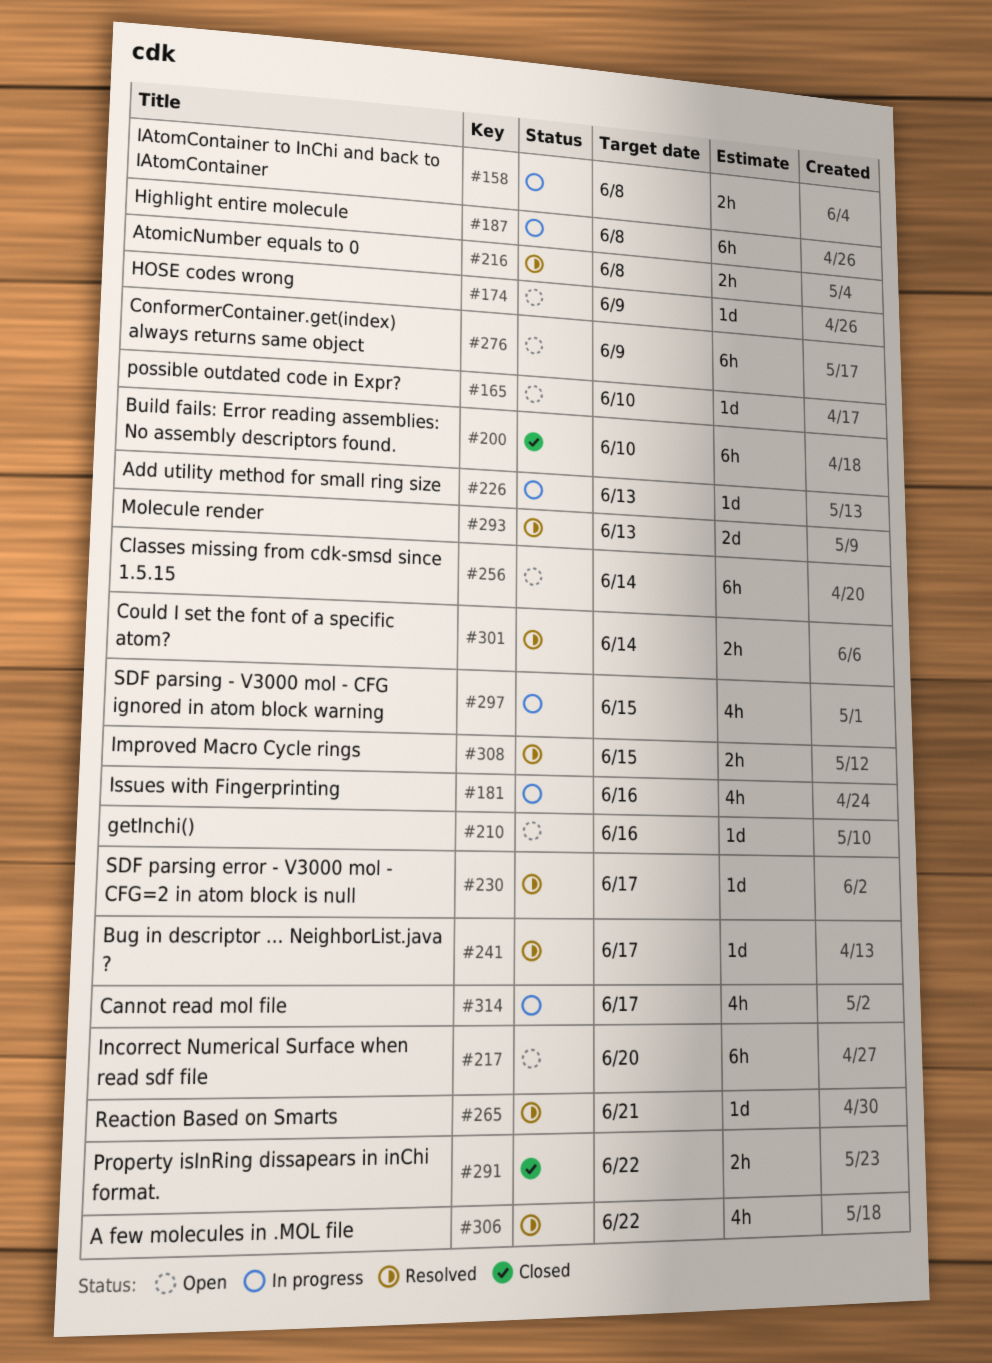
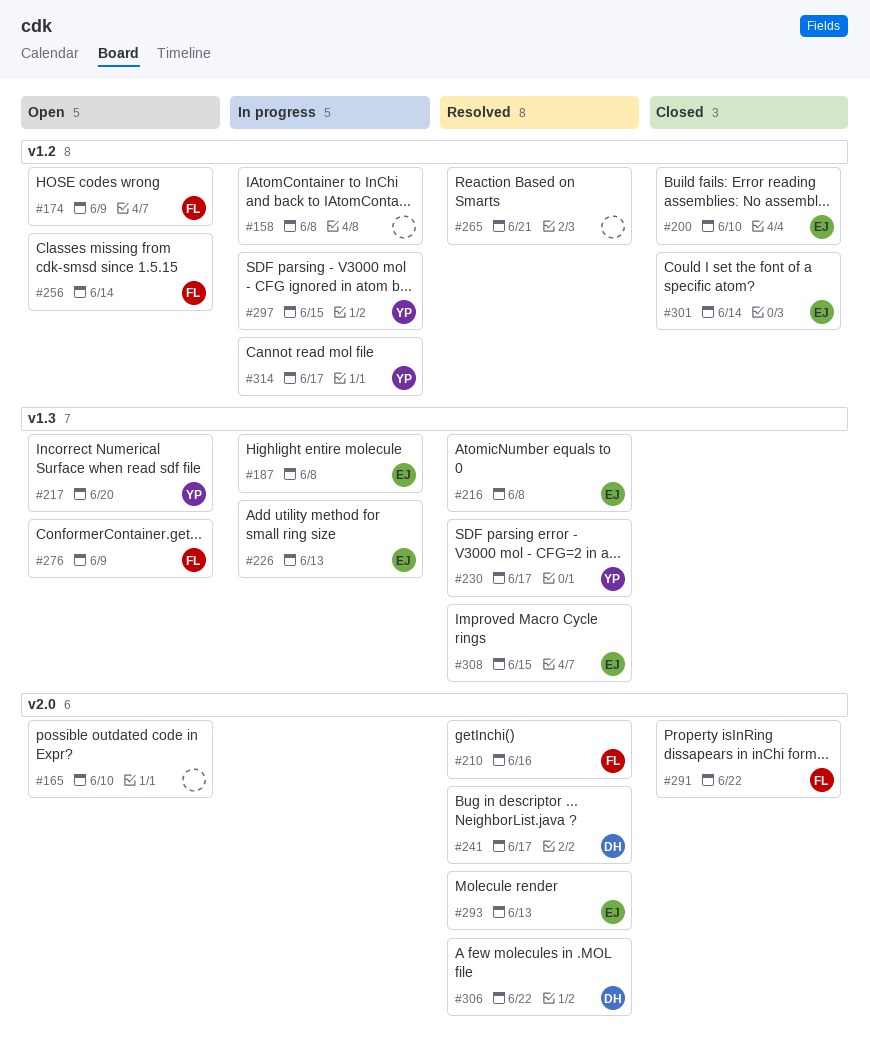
#181: present -> none
#210, status: Open -> Resolved
#301, status: Resolved -> Closed

